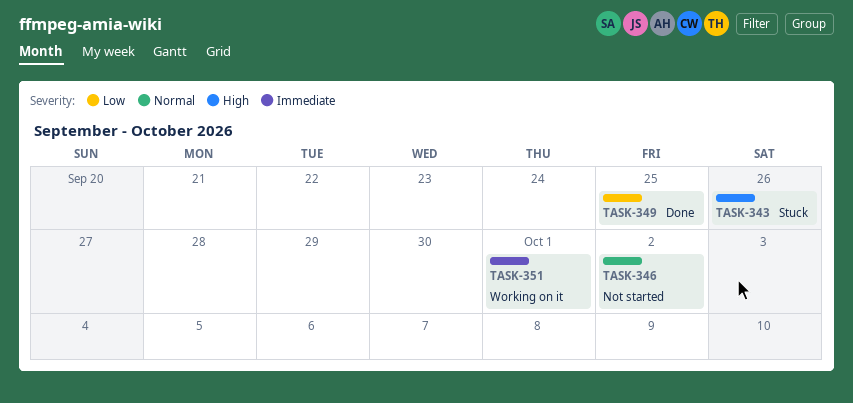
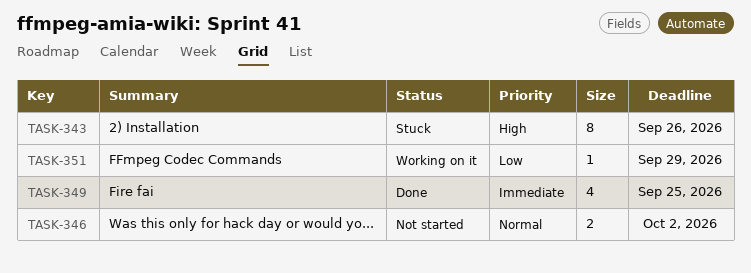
TASK-349, priority: Low -> Immediate
TASK-351, priority: Immediate -> Low
TASK-351, due: Oct 1 -> Sep 29

